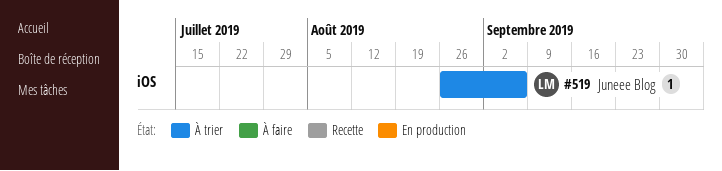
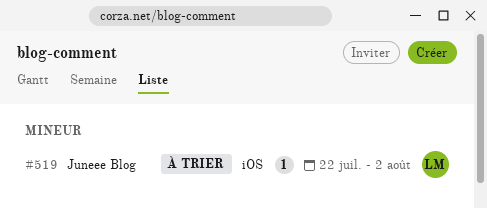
#519, start: Aug 26 -> Jul 22
#519, due: Sep 6 -> Aug 2

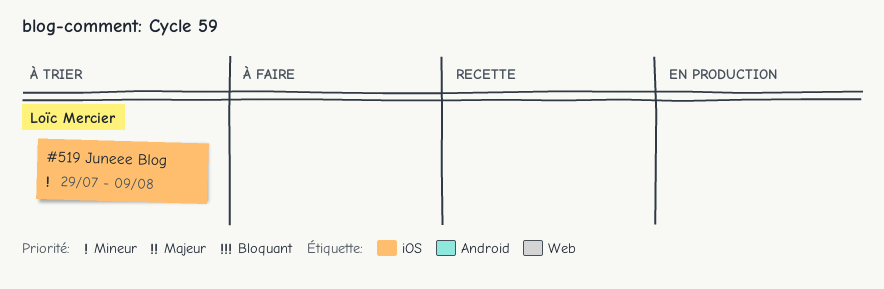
#519, start: Jul 22 -> Jul 29
#519, due: Aug 2 -> Aug 9

